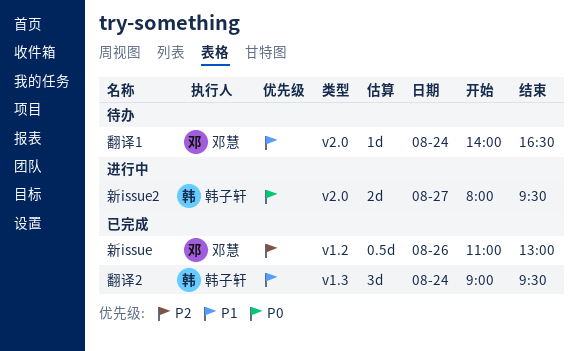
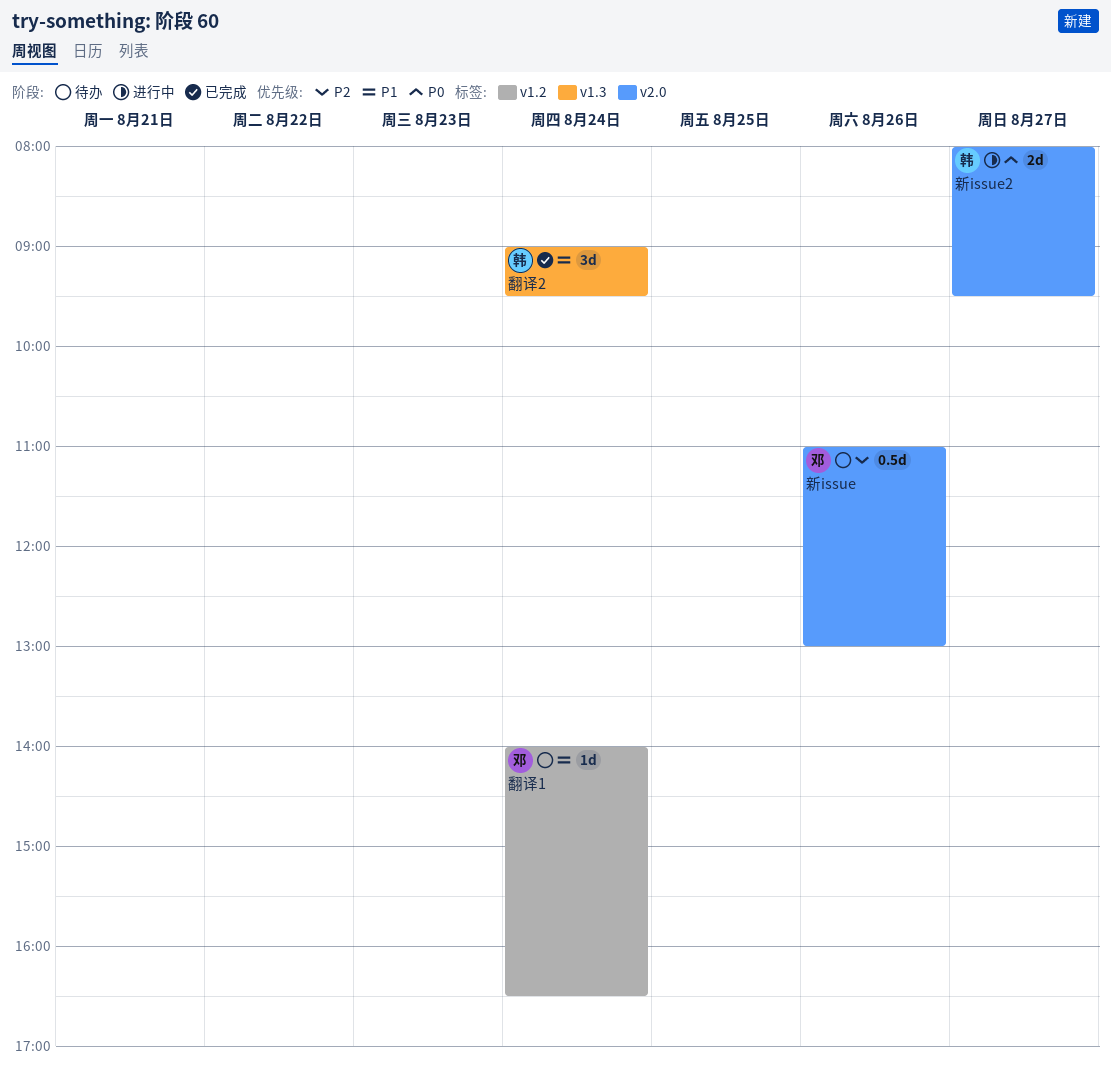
新issue, status: 已完成 -> 待办
新issue, label: v1.2 -> v2.0
翻译1, label: v2.0 -> v1.2

